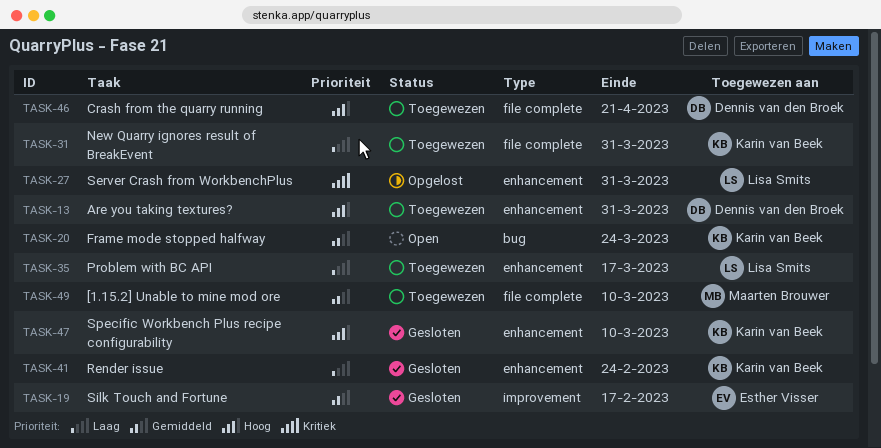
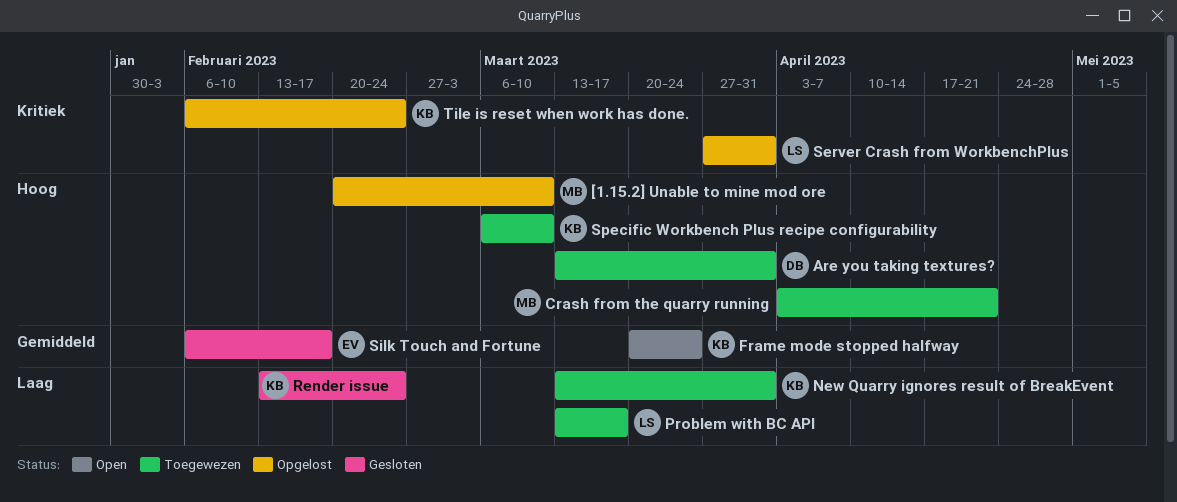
[1.15.2] Unable to mine mod ore, status: Toegewezen -> Opgelost
[1.15.2] Unable to mine mod ore, priority: Gemiddeld -> Hoog
Crash from the quarry running, owner: Dennis van den Broek -> Maarten Brouwer
Specific Workbench Plus recipe configurability, status: Gesloten -> Toegewezen
Tile is reset when work has done.: none -> present

